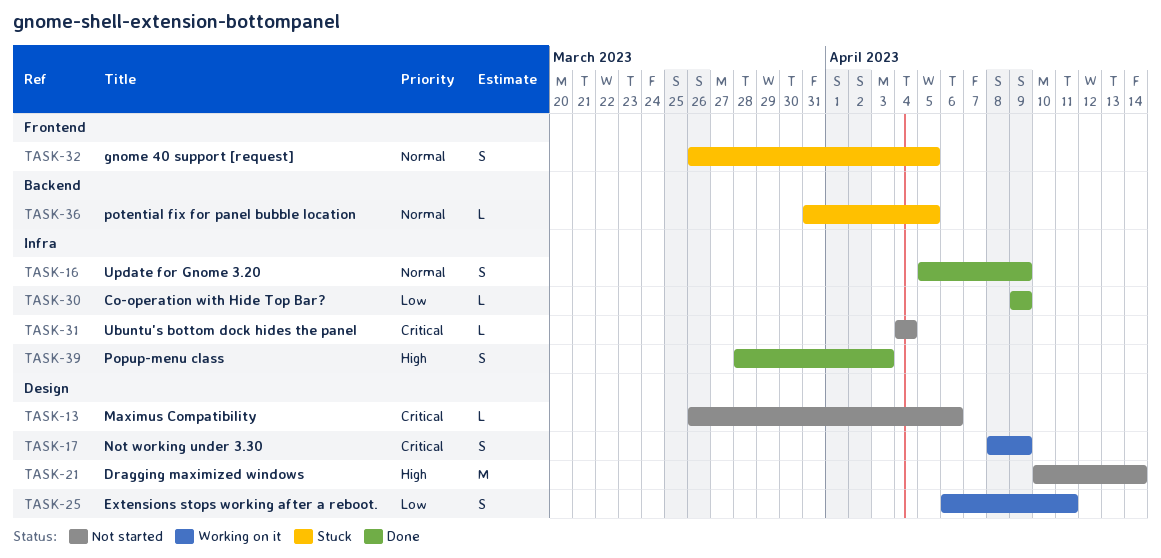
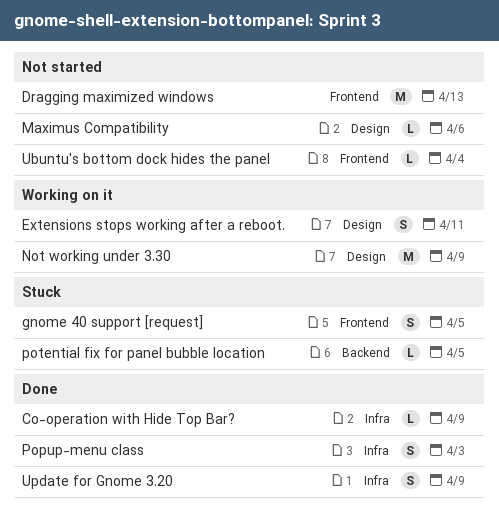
Dragging maximized windows, label: Design -> Frontend
Dragging maximized windows, due: Apr 14 -> Apr 13
Not working under 3.30, estimate: S -> M
Ubuntu's bottom dock hides the panel, label: Infra -> Frontend

